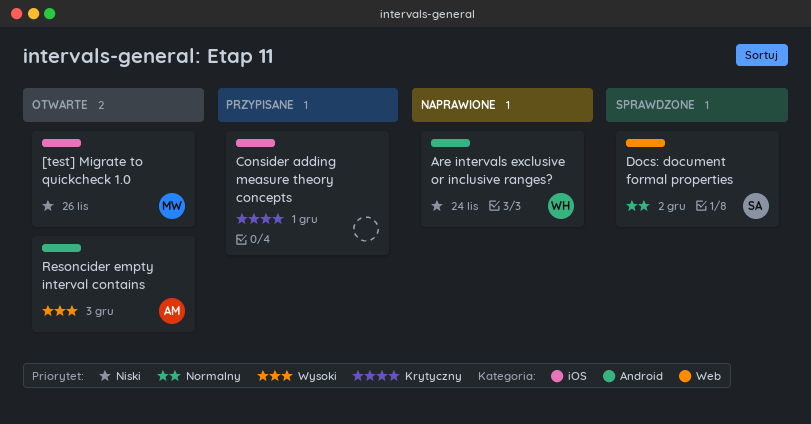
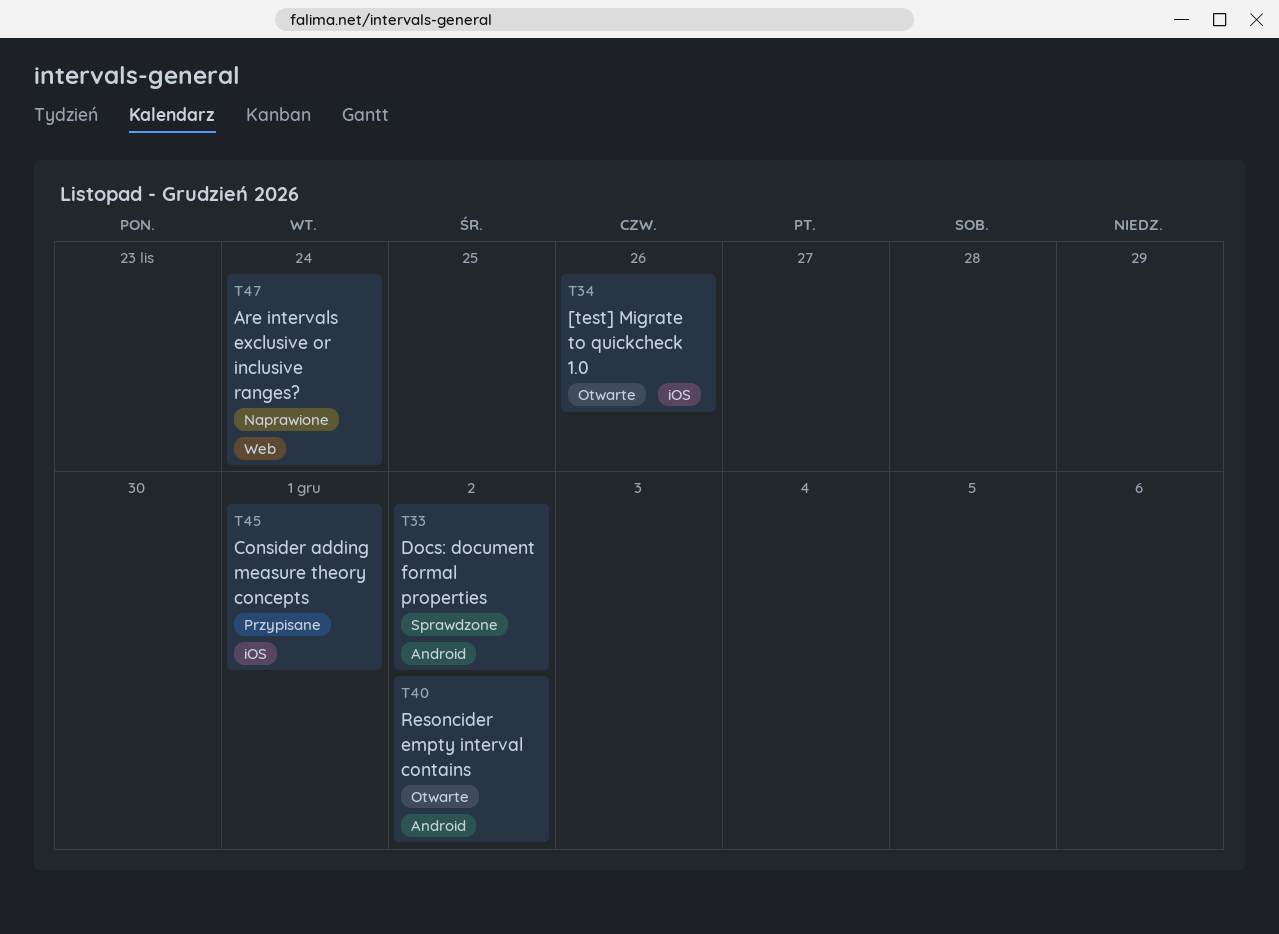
Are intervals exclusive or inclusive ranges?, label: Android -> Web
Docs: document formal properties, label: Web -> Android
Resoncider empty interval contains, due: Dec 3 -> Dec 2

